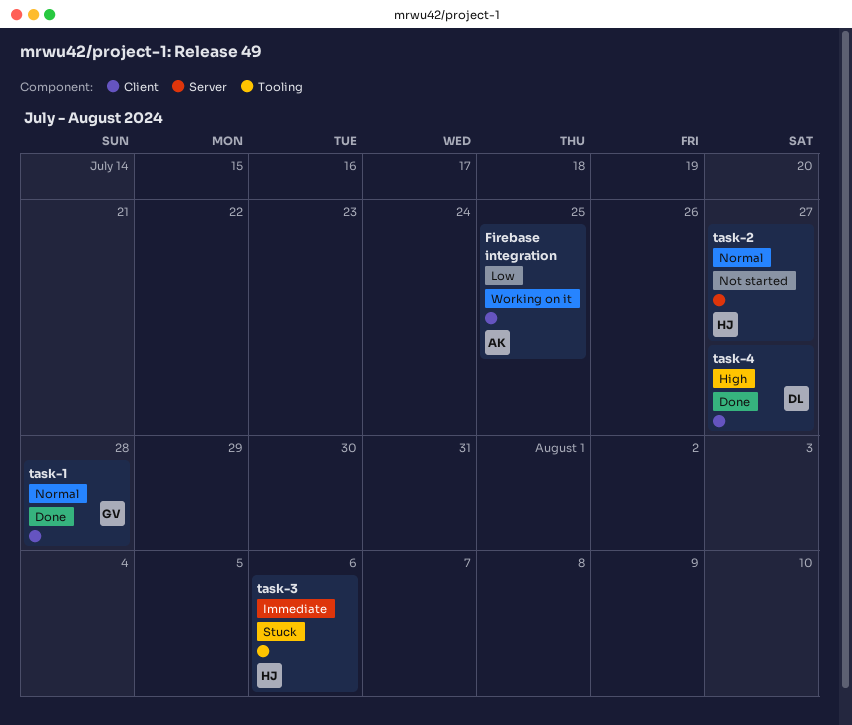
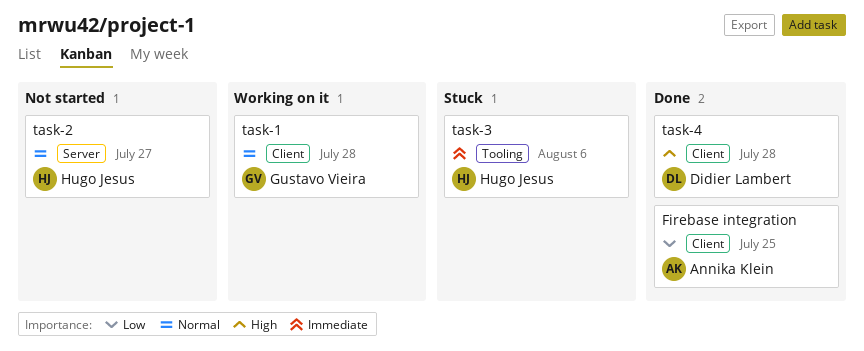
Firebase integration, status: Working on it -> Done
task-1, status: Done -> Working on it
task-4, due: Jul 27 -> Jul 28

